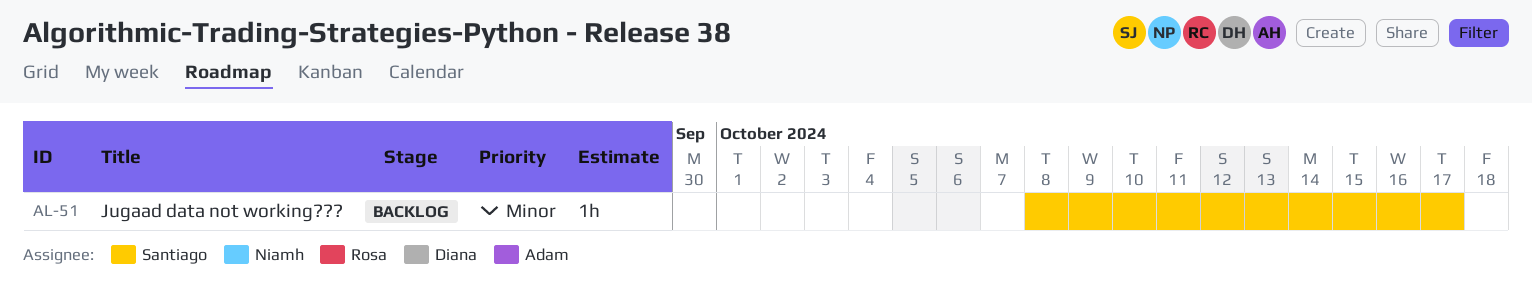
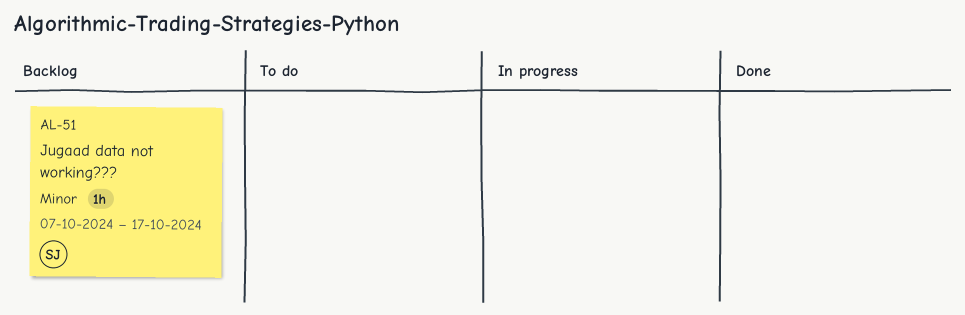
AL-51, start: Oct 8 -> Oct 7

